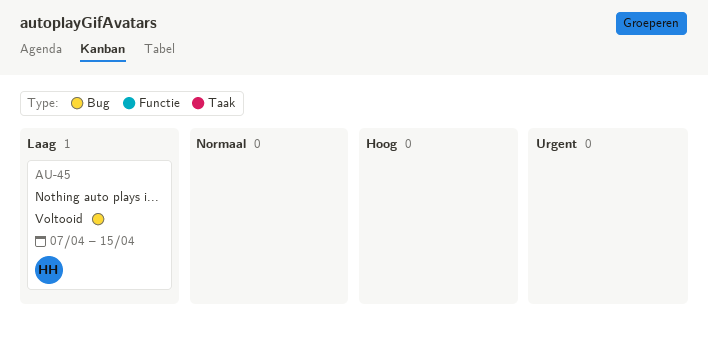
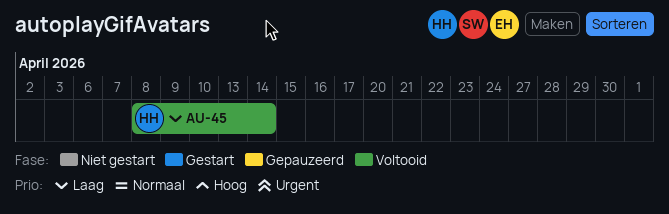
AU-45, start: Apr 7 -> Apr 8
AU-45, due: Apr 15 -> Apr 14

